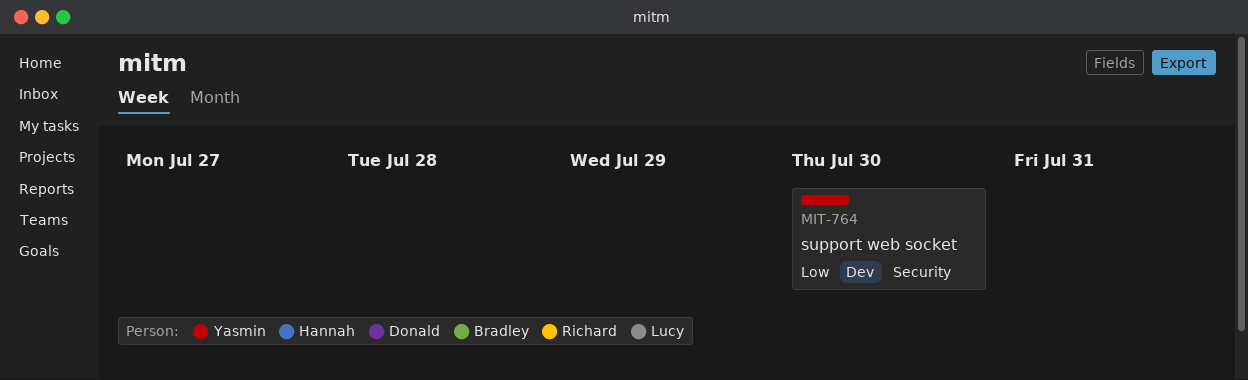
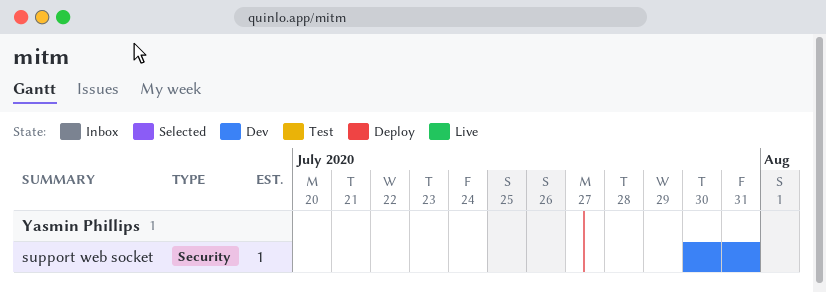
support web socket, due: Jul 30 -> Jul 31

